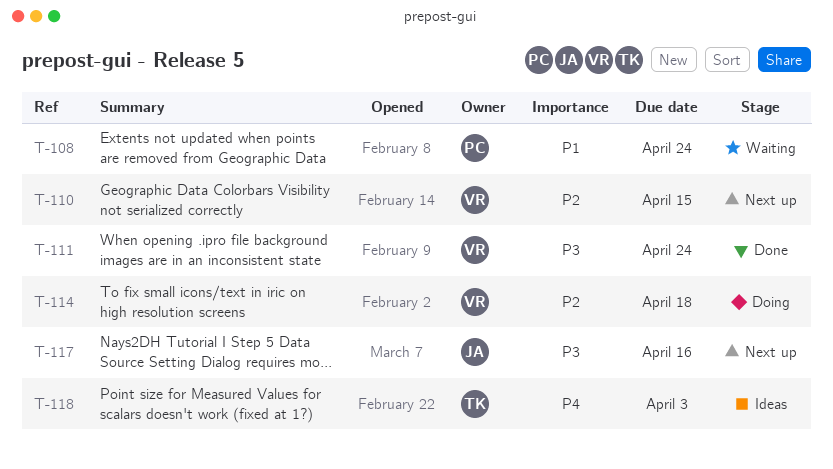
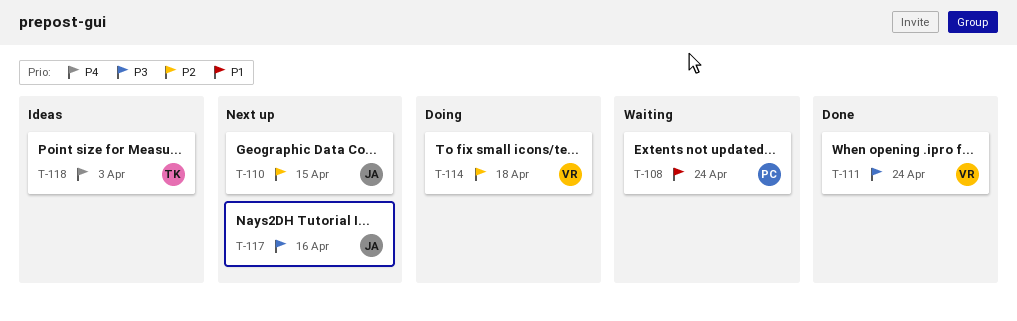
T-110, owner: VR -> JA

